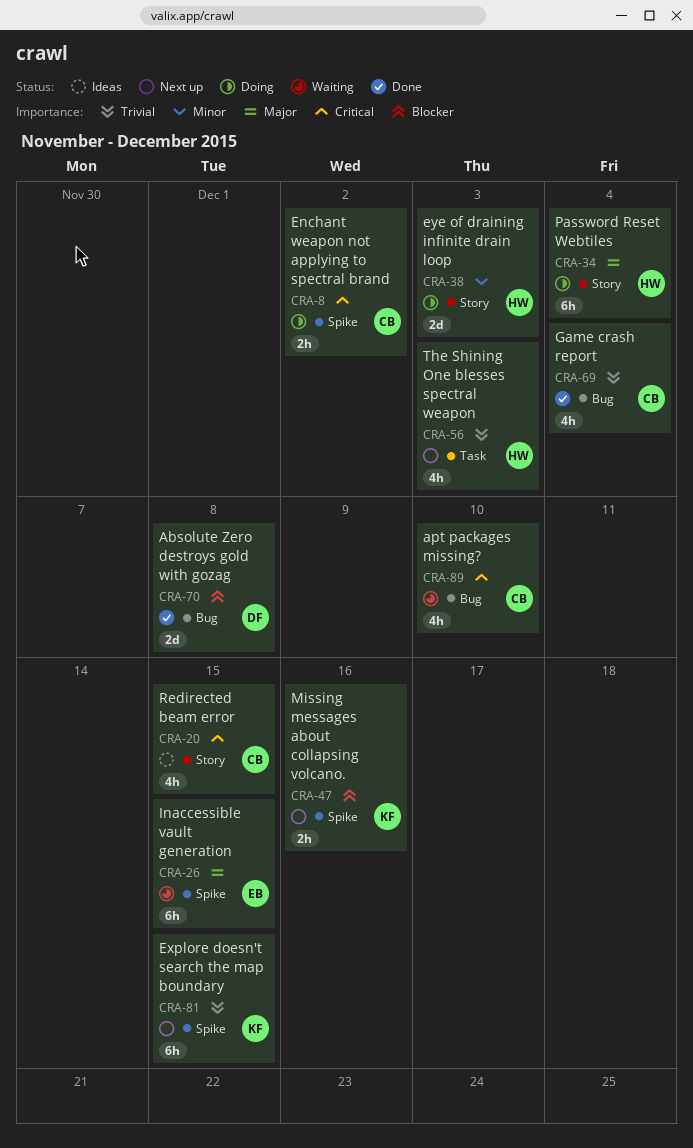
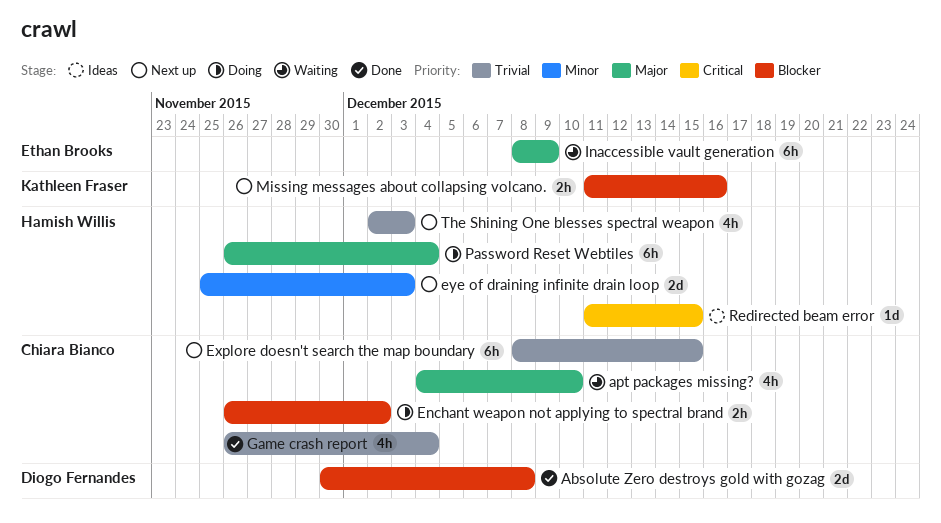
apt packages missing?, priority: Critical -> Major
Enchant weapon not applying to spectral brand, priority: Critical -> Blocker
Explore doesn't search the map boundary, owner: Kathleen Fraser -> Chiara Bianco
eye of draining infinite drain loop, status: Doing -> Next up
Inaccessible vault generation, due: Dec 15 -> Dec 9
Redirected beam error, owner: Chiara Bianco -> Hamish Willis
Redirected beam error, estimate: 4h -> 1d

